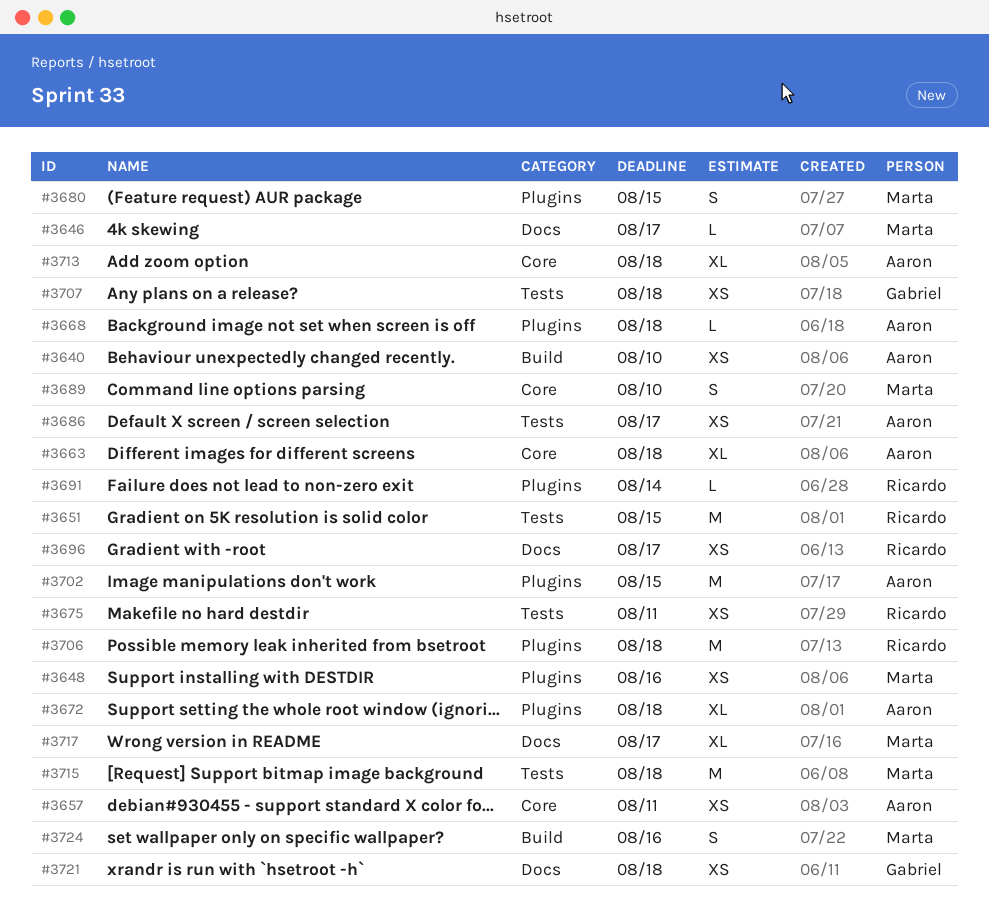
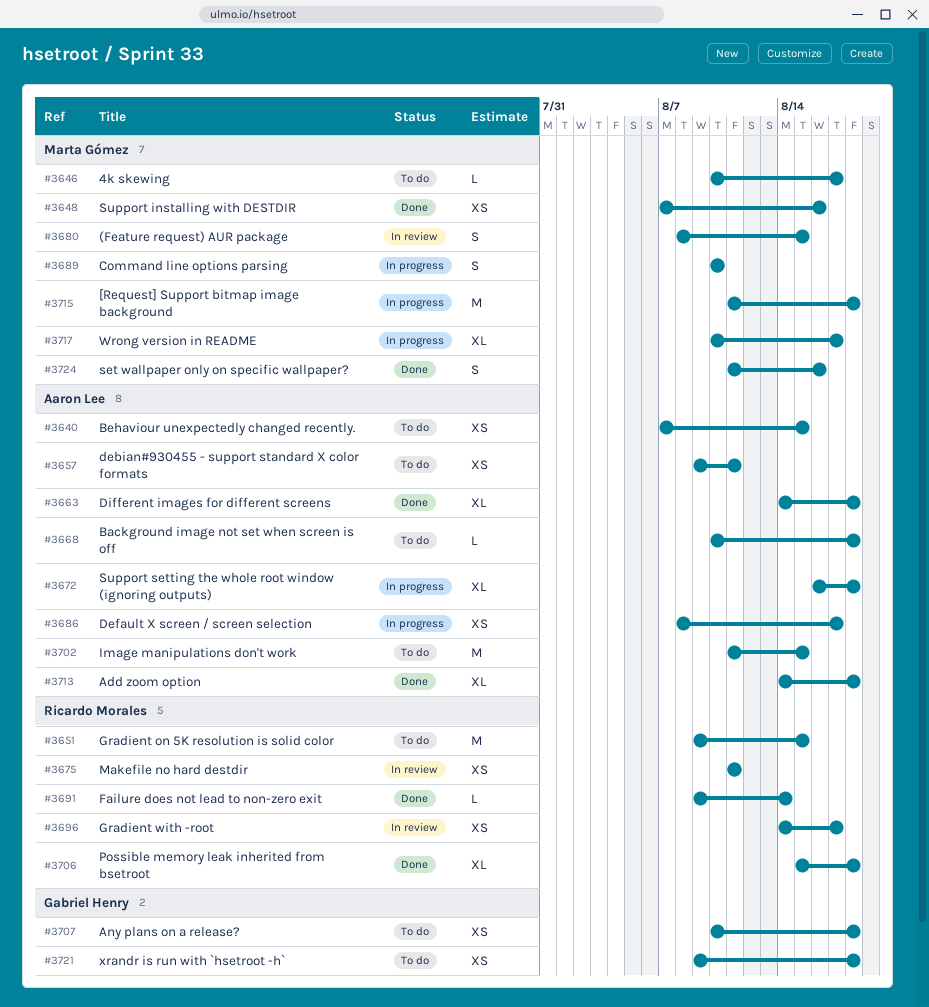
#3640, due: Aug 10 -> Aug 15
#3706, estimate: M -> XL

